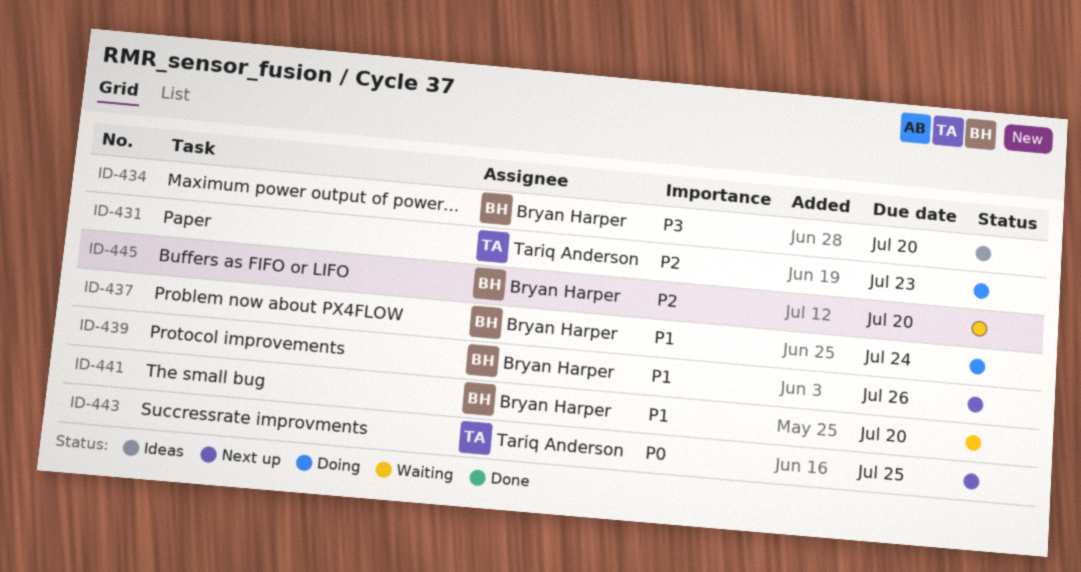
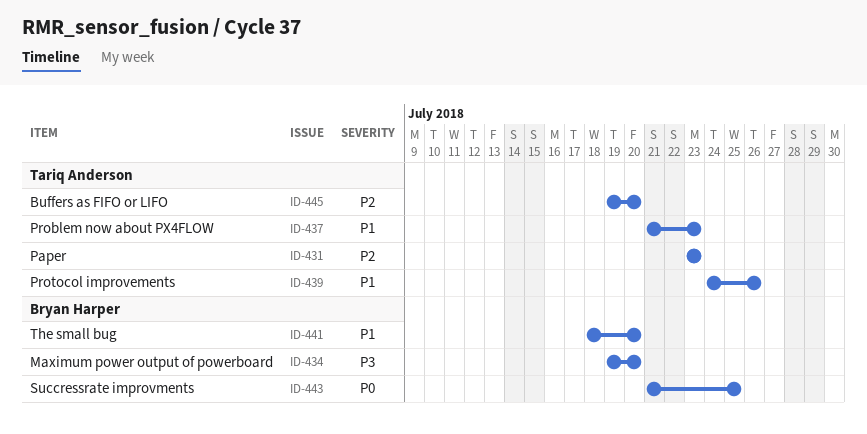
ID-437, owner: Bryan Harper -> Tariq Anderson
ID-437, due: Jul 24 -> Jul 23
ID-439, owner: Bryan Harper -> Tariq Anderson
ID-443, owner: Tariq Anderson -> Bryan Harper
ID-445, owner: Bryan Harper -> Tariq Anderson

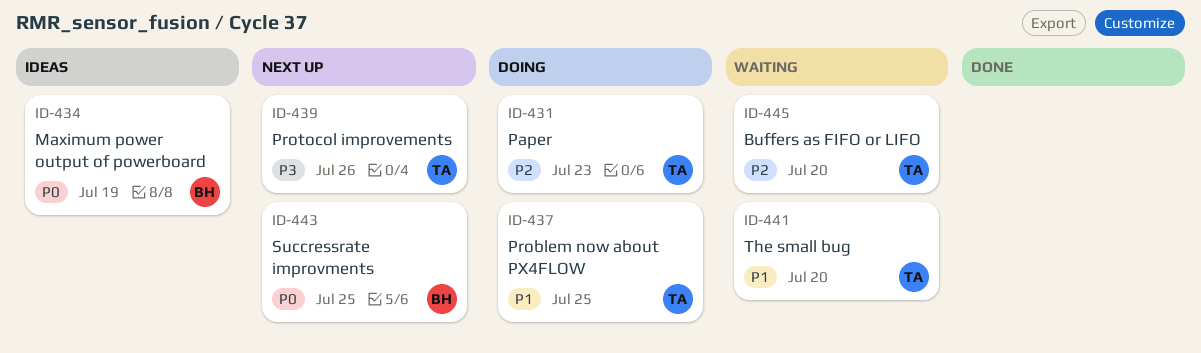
ID-434, priority: P3 -> P0
ID-434, due: Jul 20 -> Jul 19
ID-437, due: Jul 23 -> Jul 25
ID-439, priority: P1 -> P3
ID-441, owner: Bryan Harper -> Tariq Anderson

